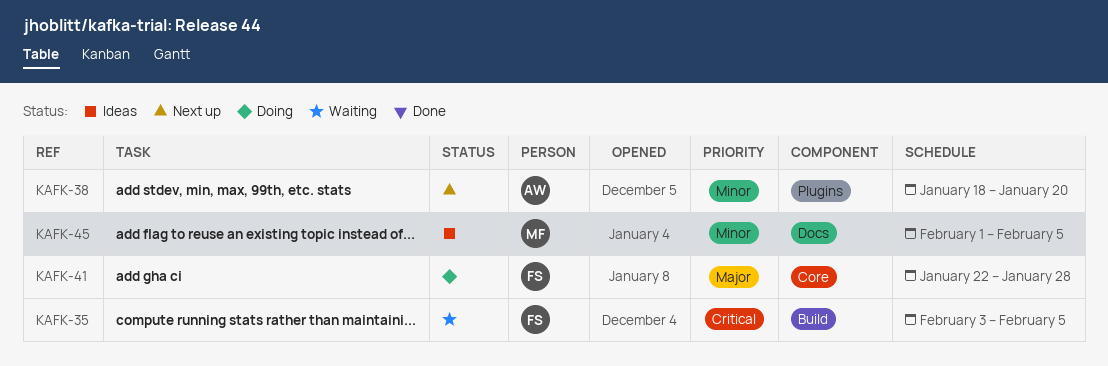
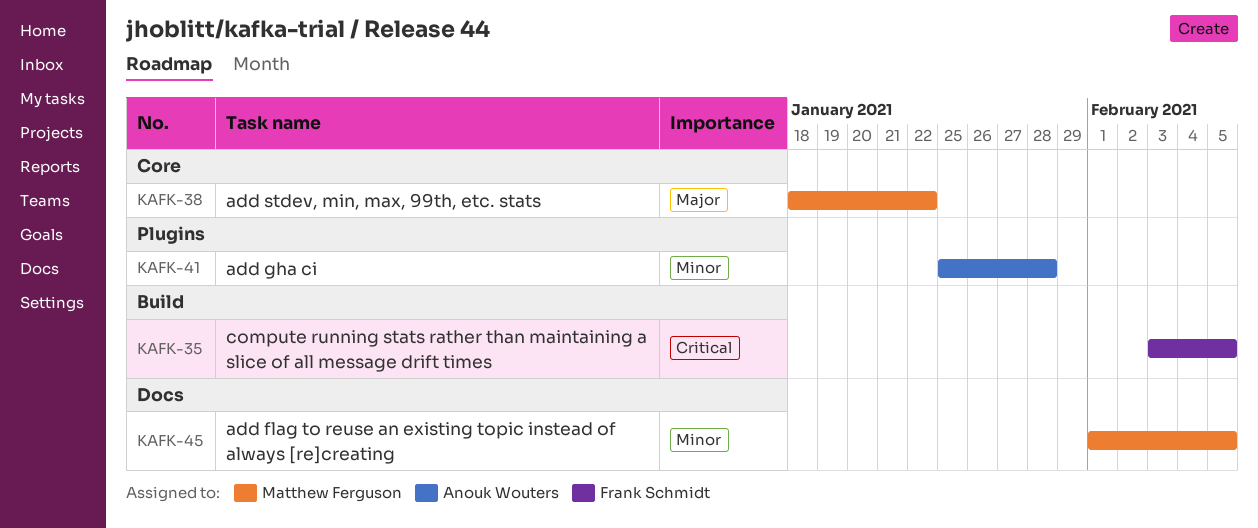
KAFK-38, owner: Anouk Wouters -> Matthew Ferguson
KAFK-38, priority: Minor -> Major
KAFK-38, label: Plugins -> Core
KAFK-38, due: Jan 20 -> Jan 22
KAFK-41, owner: Frank Schmidt -> Anouk Wouters
KAFK-41, priority: Major -> Minor
KAFK-41, label: Core -> Plugins
KAFK-41, start: Jan 22 -> Jan 25

